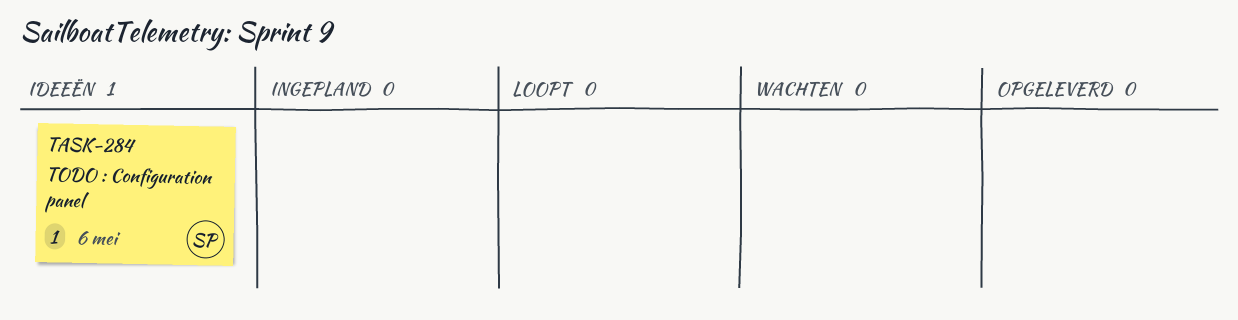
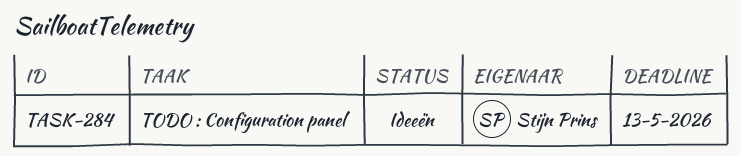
TASK-284, due: May 6 -> May 13

